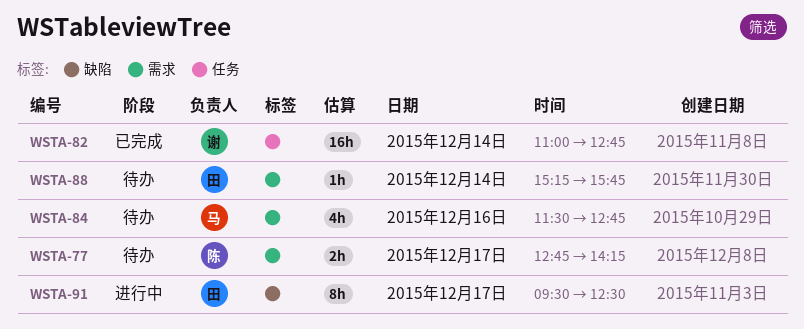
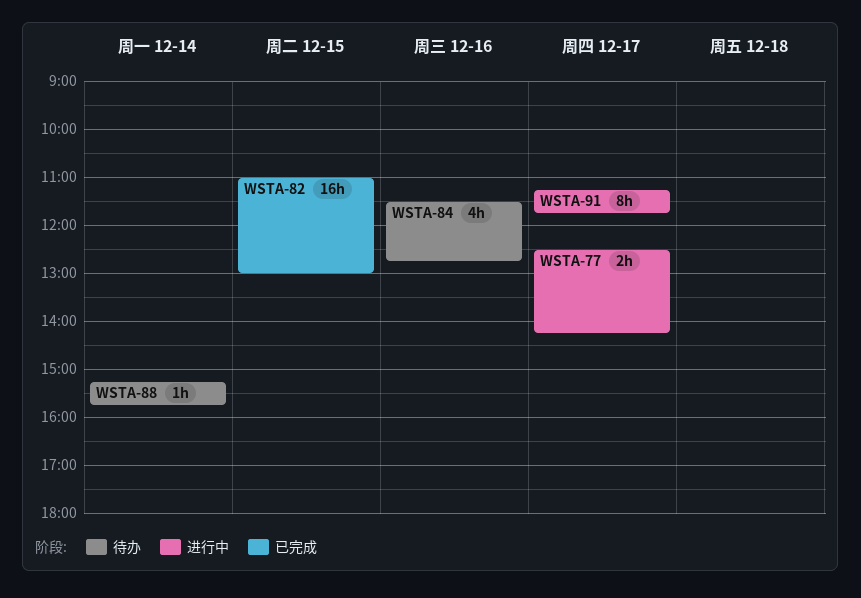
WSTA-77, status: 待办 -> 进行中
WSTA-77, begins: 12:45 -> 12:30
WSTA-82, day: Dec 14 -> Dec 15
WSTA-82, ends: 12:45 -> 13:00
WSTA-91, begins: 09:30 -> 11:15
WSTA-91, ends: 12:30 -> 11:45

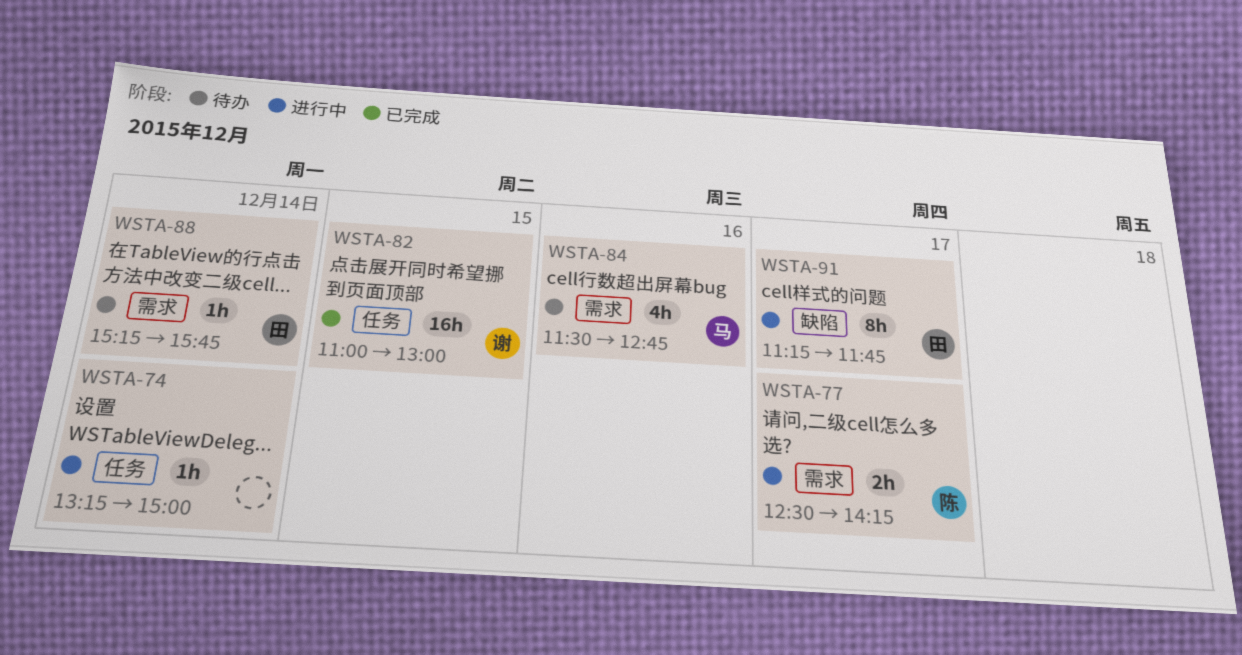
WSTA-74: none -> present

